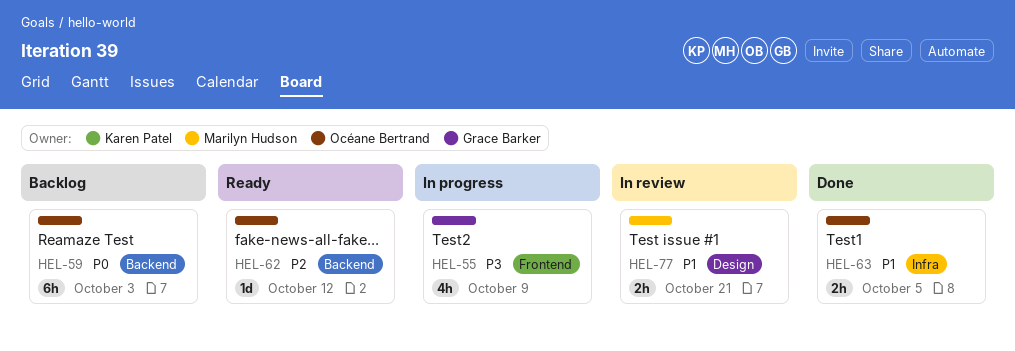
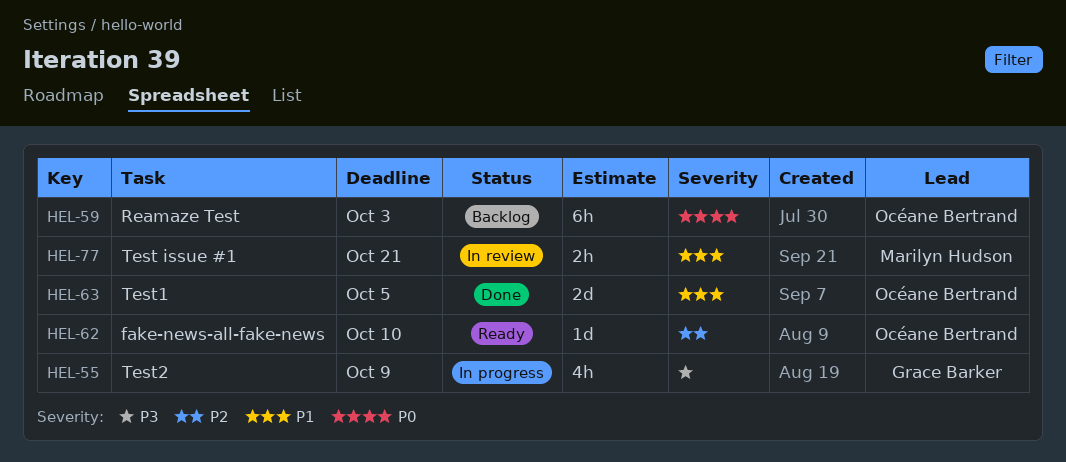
HEL-62, due: Oct 12 -> Oct 10
HEL-63, estimate: 2h -> 2d

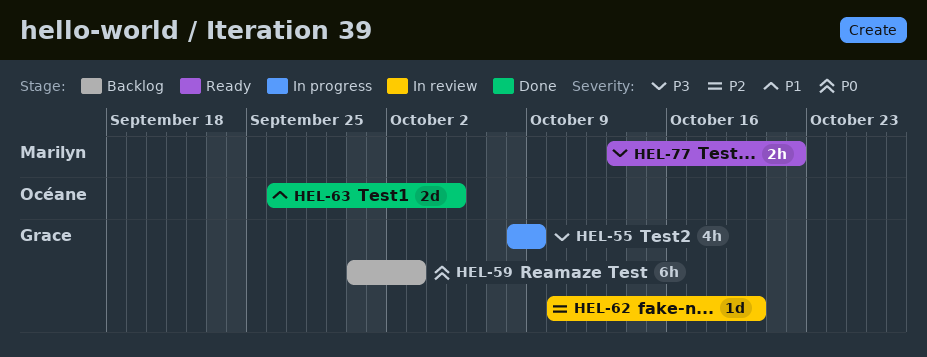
HEL-59, owner: Océane Bertrand -> Grace Barker
HEL-62, status: Ready -> In review
HEL-62, owner: Océane Bertrand -> Grace Barker
HEL-62, due: Oct 10 -> Oct 20
HEL-77, status: In review -> Ready
HEL-77, priority: P1 -> P3
HEL-77, due: Oct 21 -> Oct 22

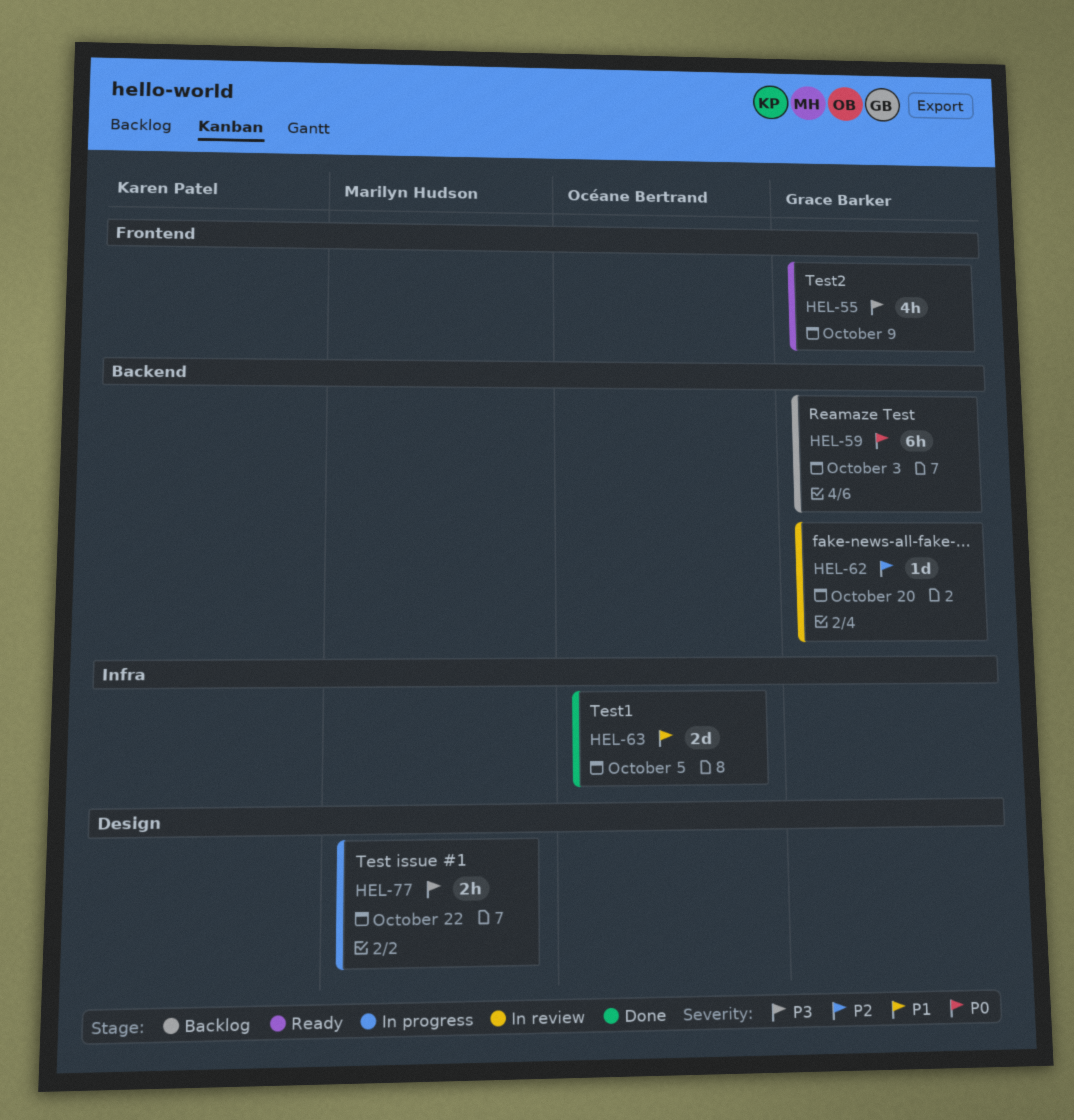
HEL-55, status: In progress -> Ready
HEL-77, status: Ready -> In progress

